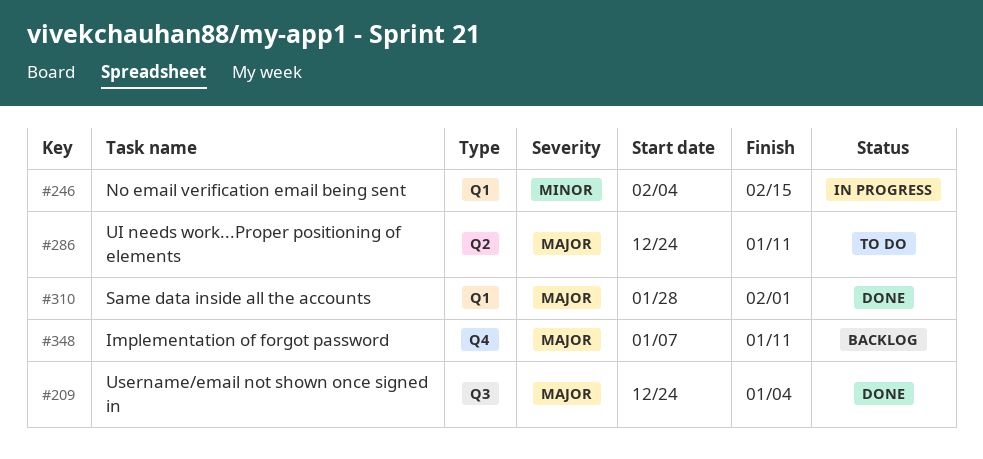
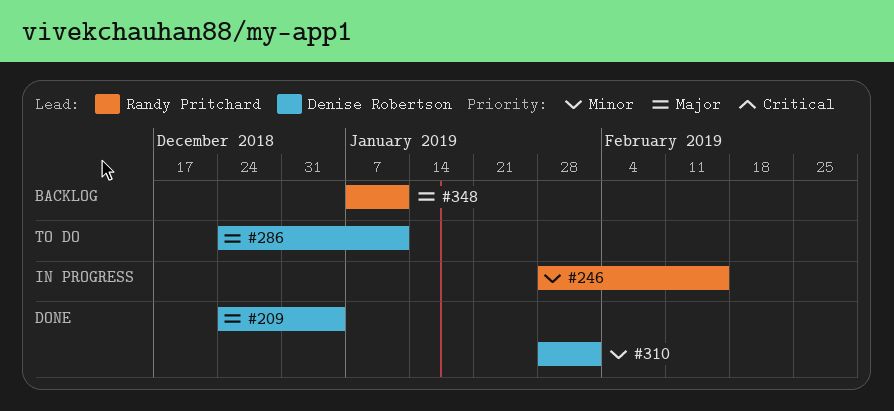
#246, start: Feb 4 -> Jan 28
#310, priority: Major -> Minor

